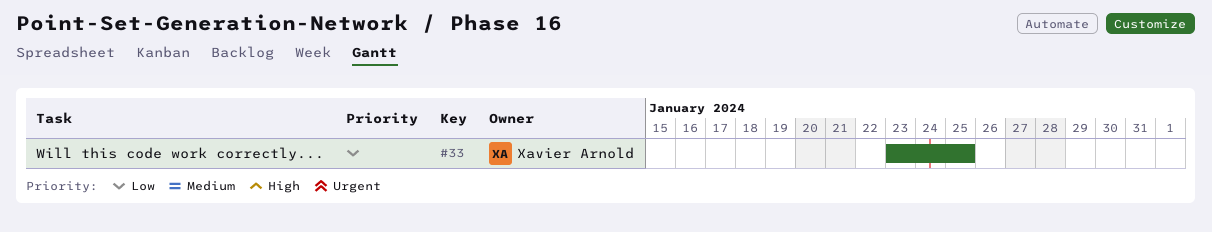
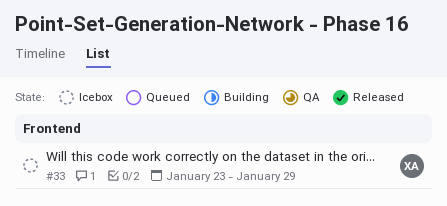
#33, due: Jan 25 -> Jan 29

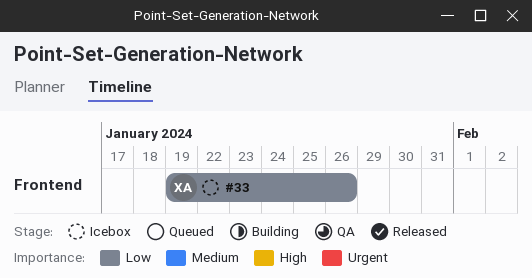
#33, start: Jan 23 -> Jan 19
#33, due: Jan 29 -> Jan 26

